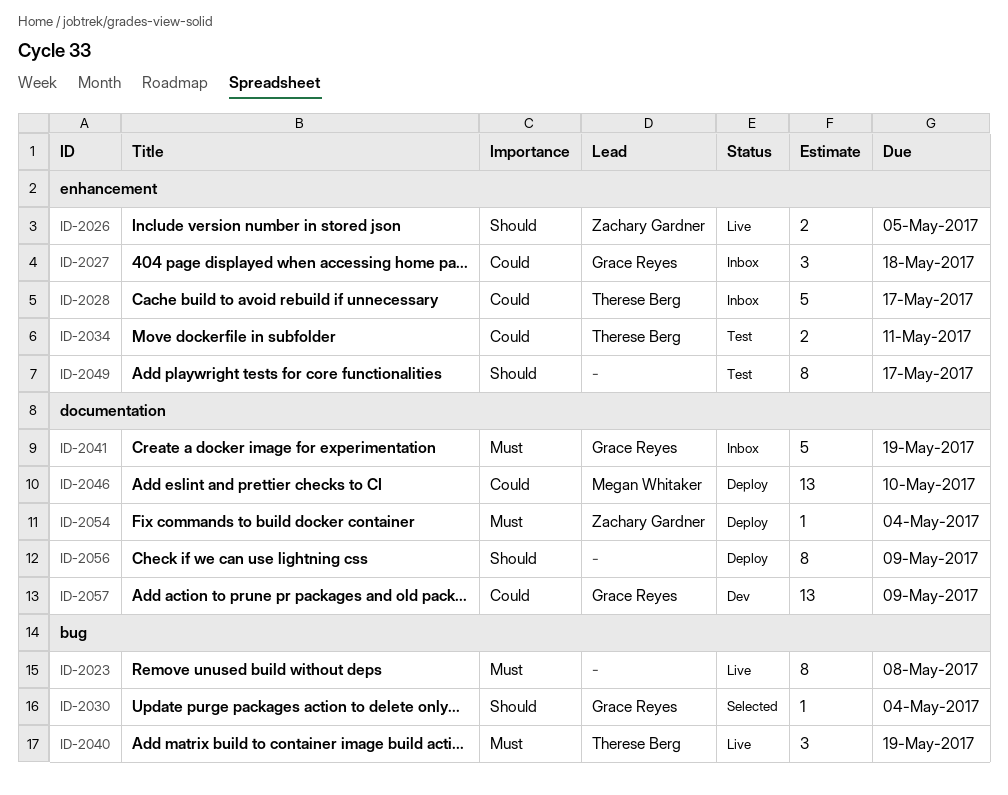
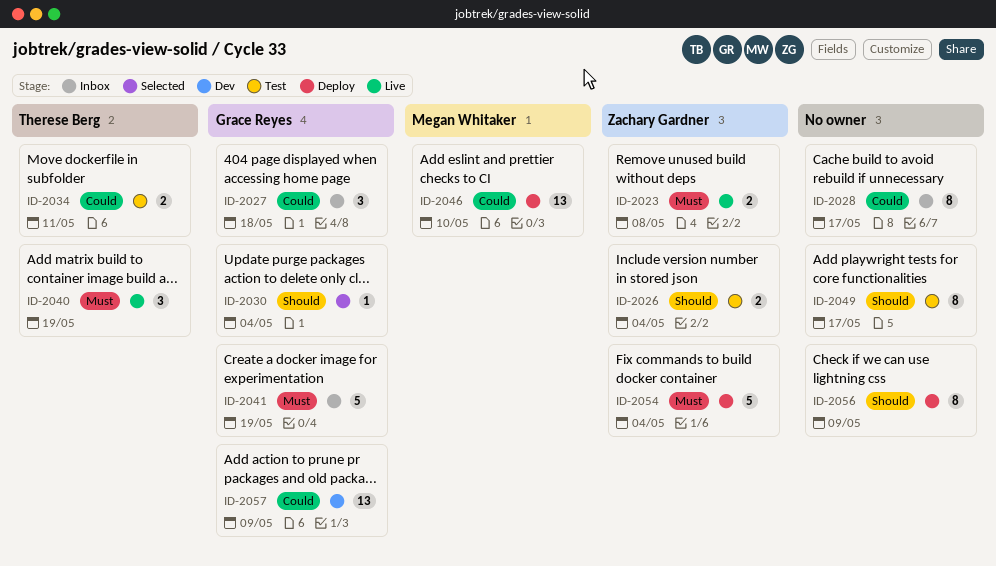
ID-2023, owner: none -> Zachary Gardner
ID-2023, estimate: 8 -> 2
ID-2026, status: Live -> Test
ID-2026, due: May 5 -> May 4
ID-2028, owner: Therese Berg -> none
ID-2028, estimate: 5 -> 8
ID-2054, estimate: 1 -> 5

